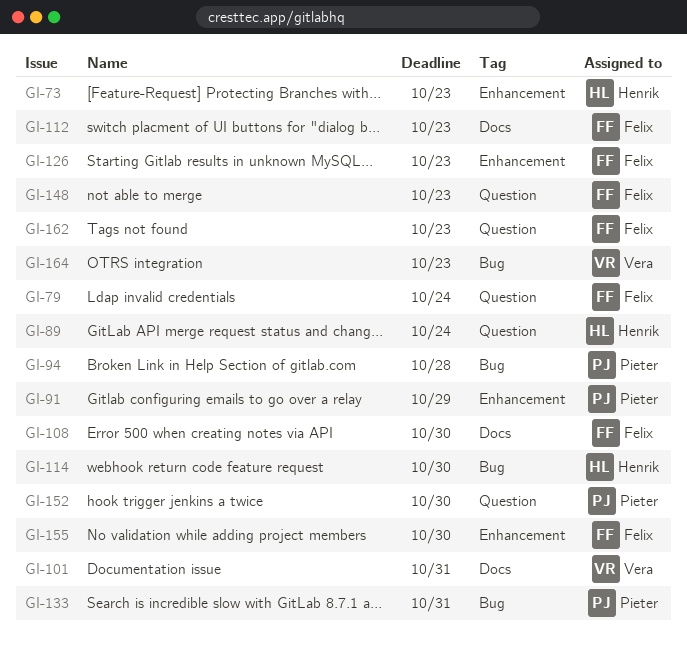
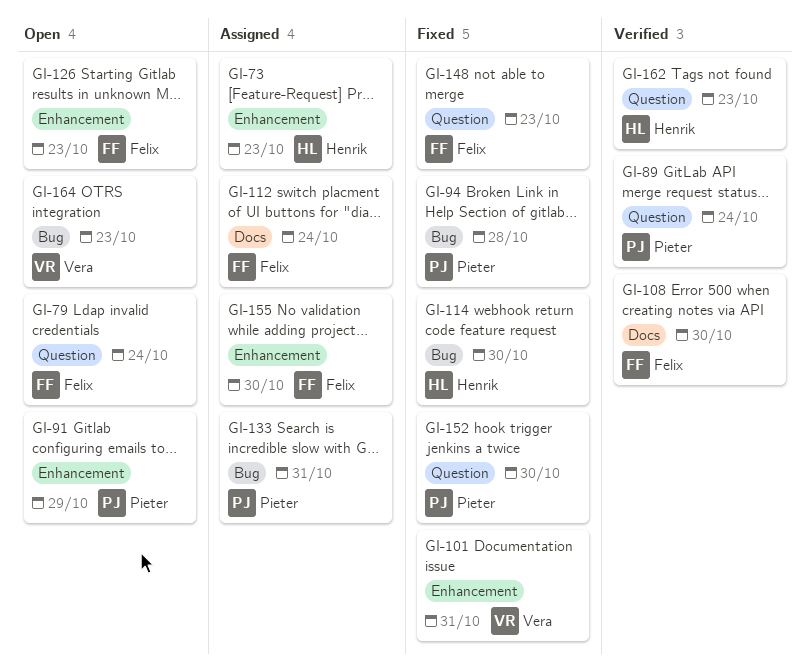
GI-89, owner: Henrik -> Pieter
GI-101, label: Docs -> Enhancement
GI-112, due: Oct 23 -> Oct 24
GI-162, owner: Felix -> Henrik

